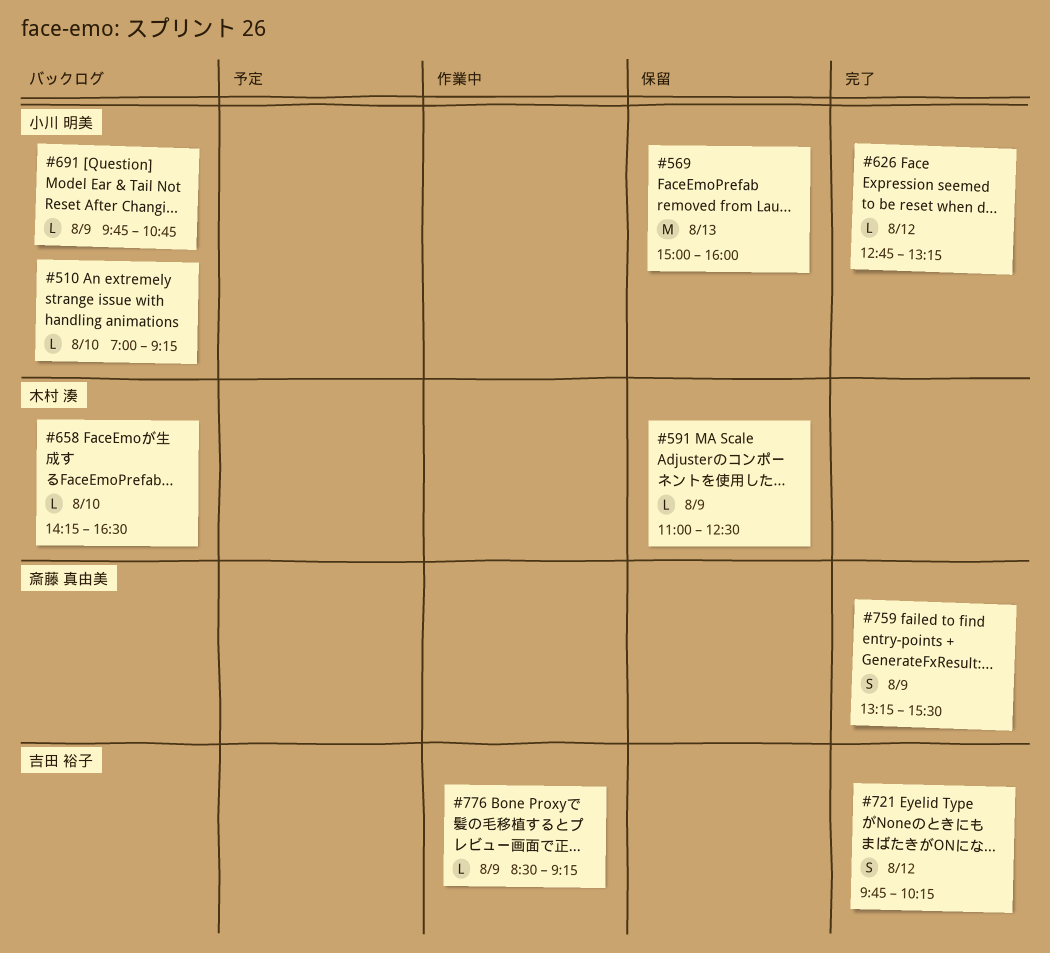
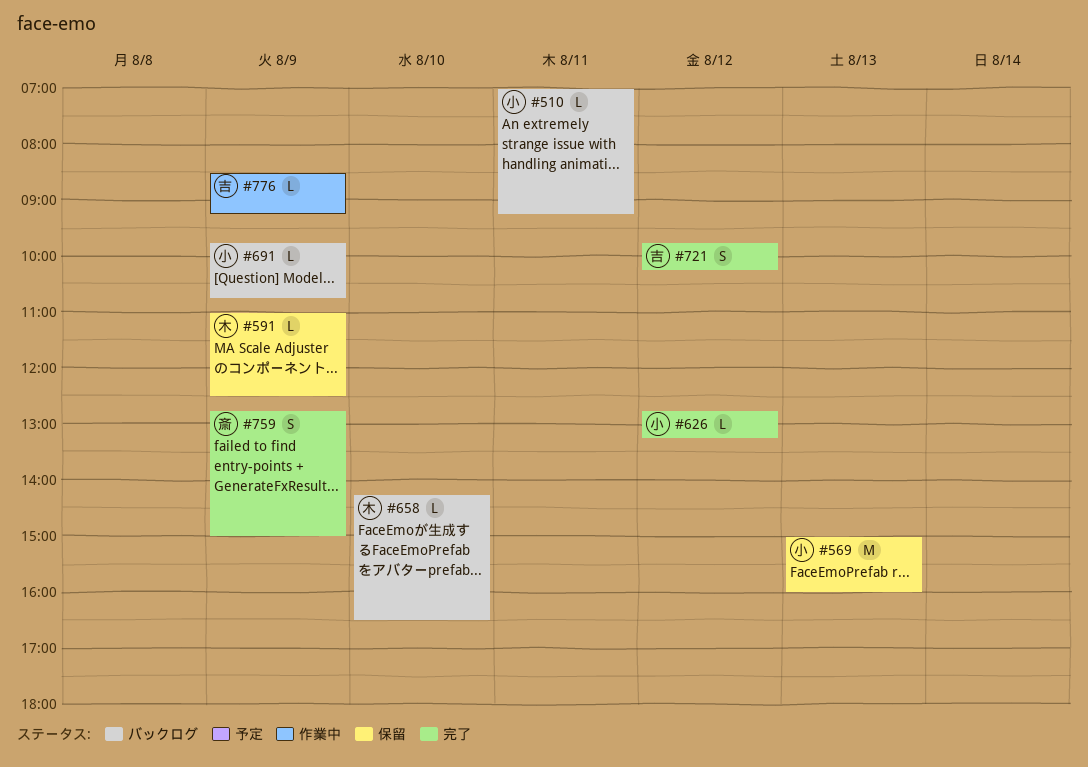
#510, day: Aug 10 -> Aug 11
#759, begins: 13:15 -> 12:45
#759, ends: 15:30 -> 15:00

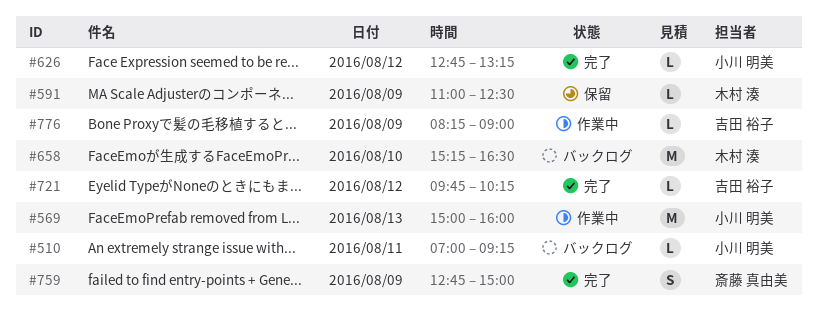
#569, status: 保留 -> 作業中
#658, estimate: L -> M
#658, begins: 14:15 -> 15:15
#691: present -> none
#721, estimate: S -> L
#776, begins: 08:30 -> 08:15
#776, ends: 09:15 -> 09:00

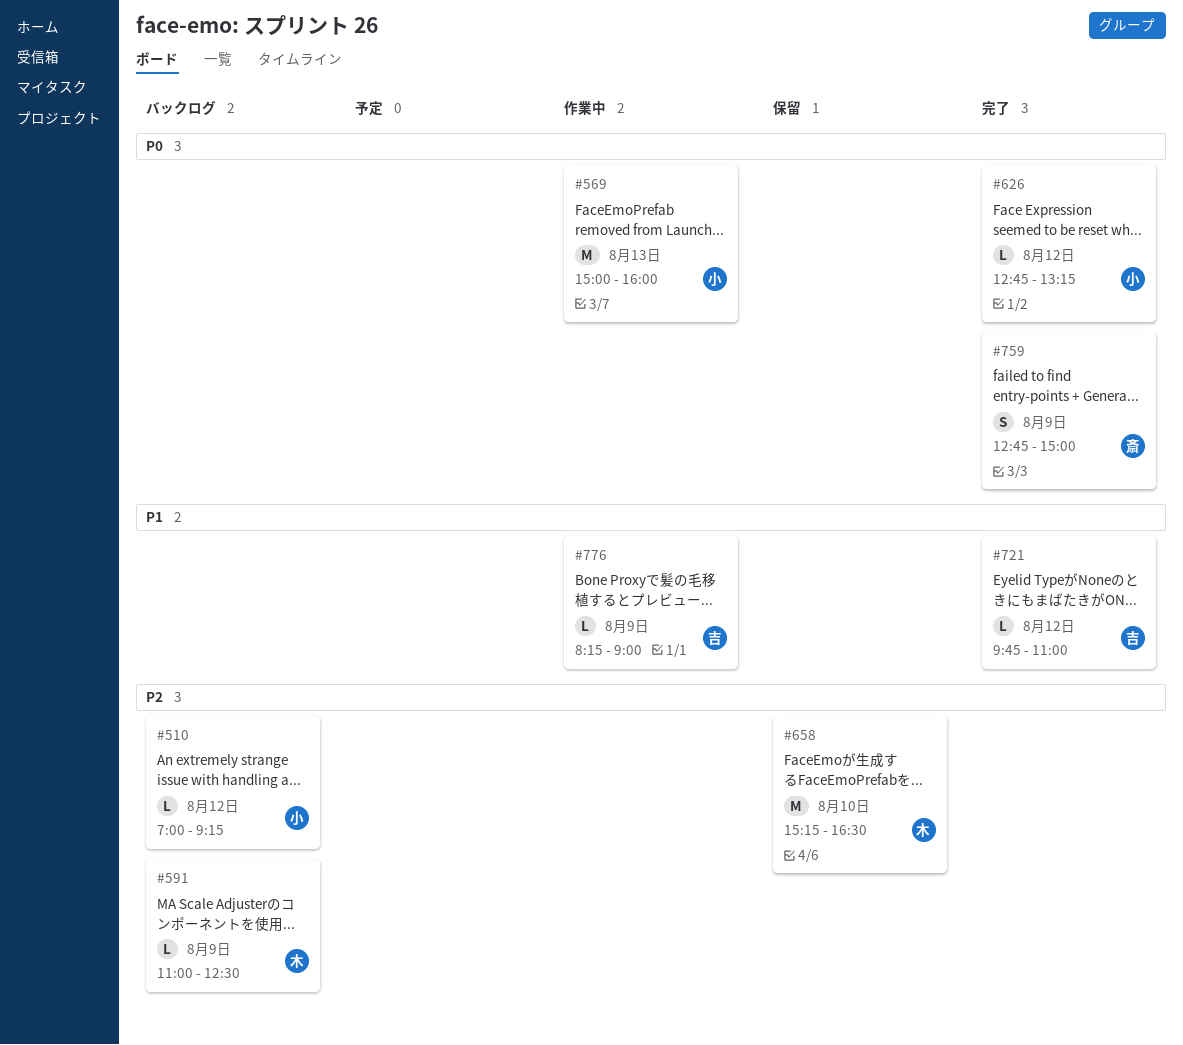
#510, day: Aug 11 -> Aug 12
#591, status: 保留 -> バックログ
#658, status: バックログ -> 保留
#721, ends: 10:15 -> 11:00

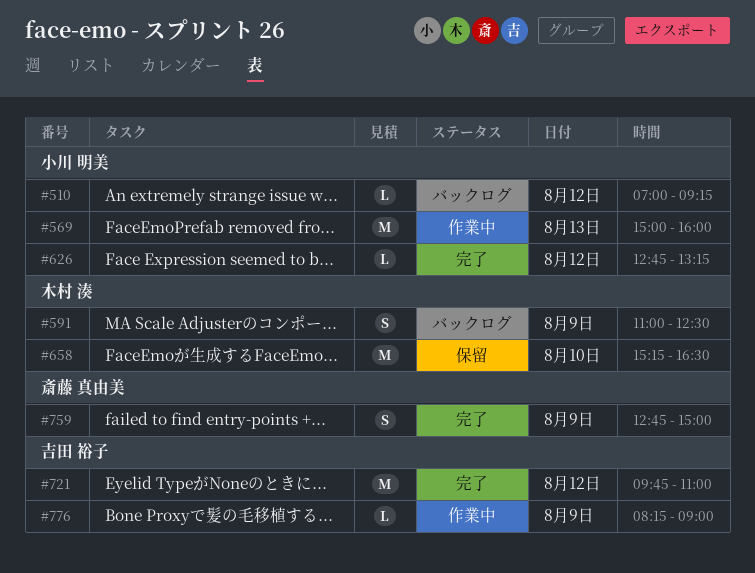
#591, estimate: L -> S
#721, estimate: L -> M

